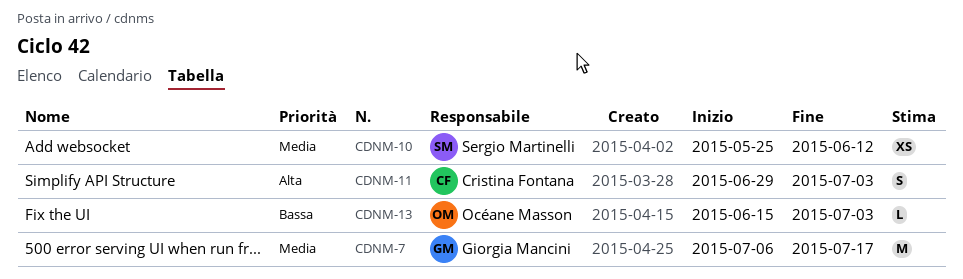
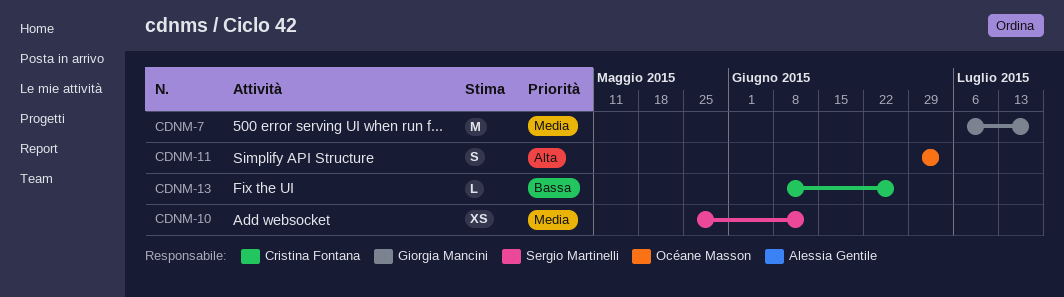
CDNM-11, owner: Cristina Fontana -> Océane Masson
CDNM-13, owner: Océane Masson -> Cristina Fontana
CDNM-13, start: Jun 15 -> Jun 8
CDNM-13, due: Jul 3 -> Jun 26

